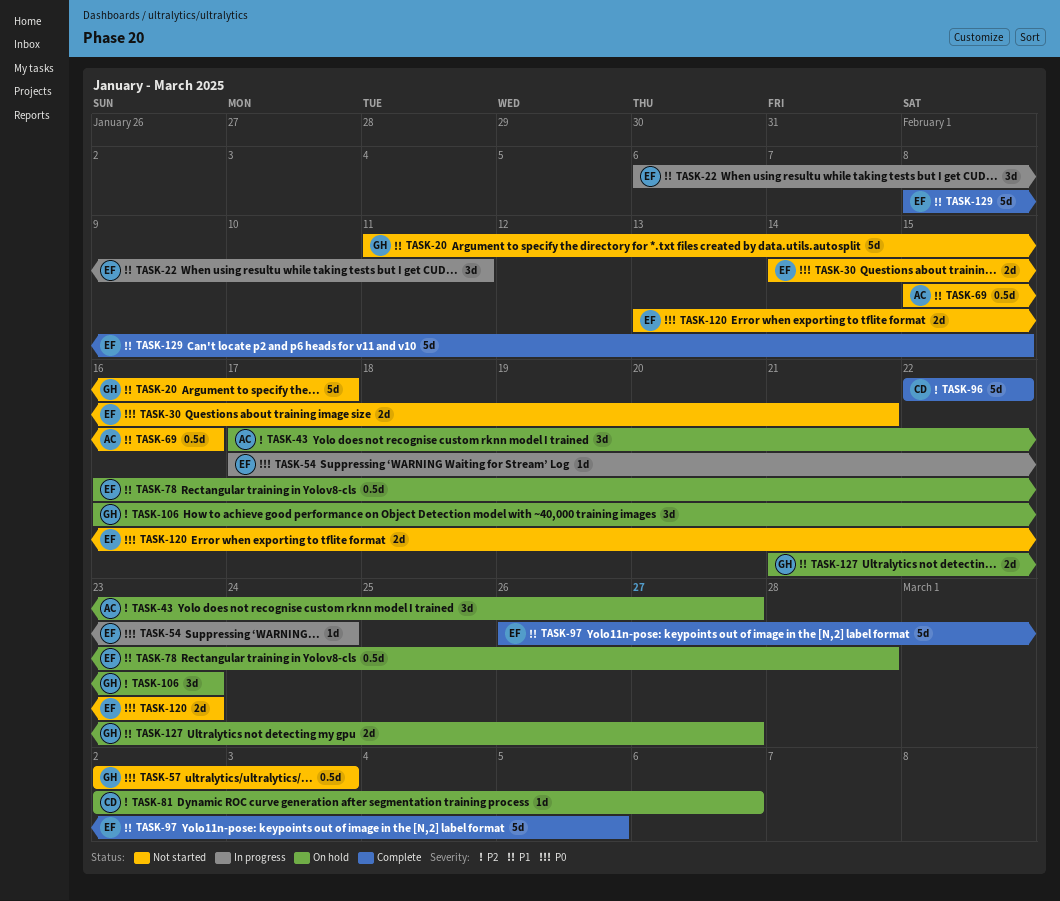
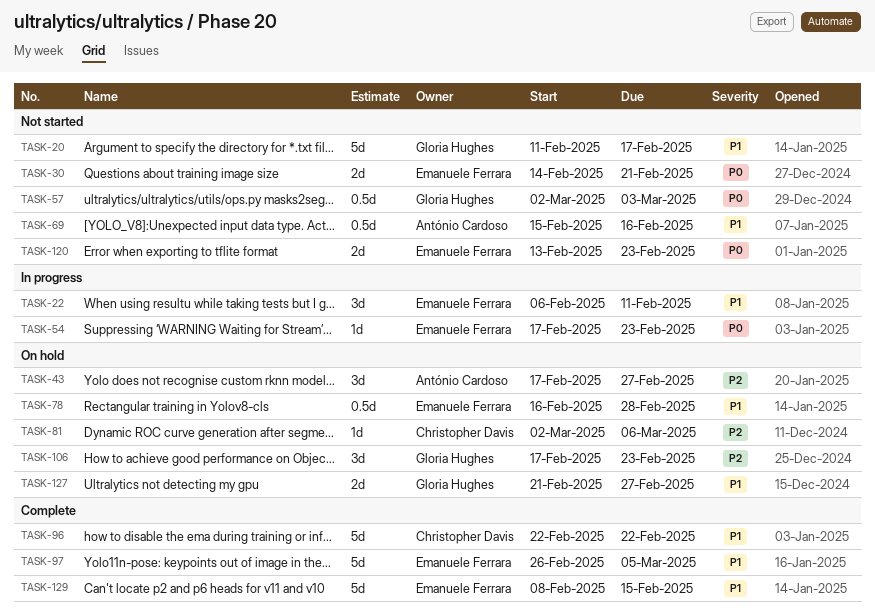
TASK-54, due: Feb 24 -> Feb 23
TASK-96, priority: P2 -> P1
TASK-106, start: Feb 16 -> Feb 17

